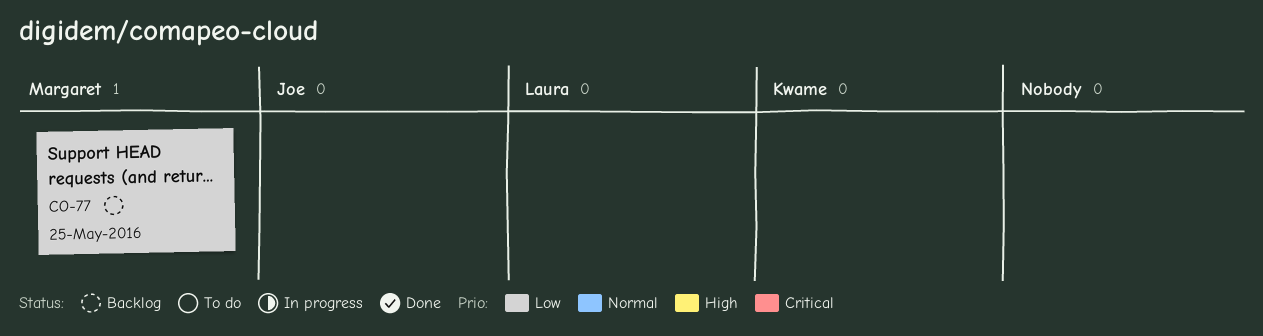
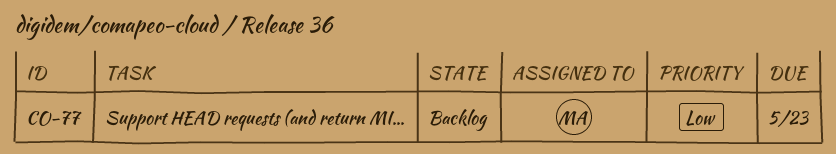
CO-77, due: May 25 -> May 23

